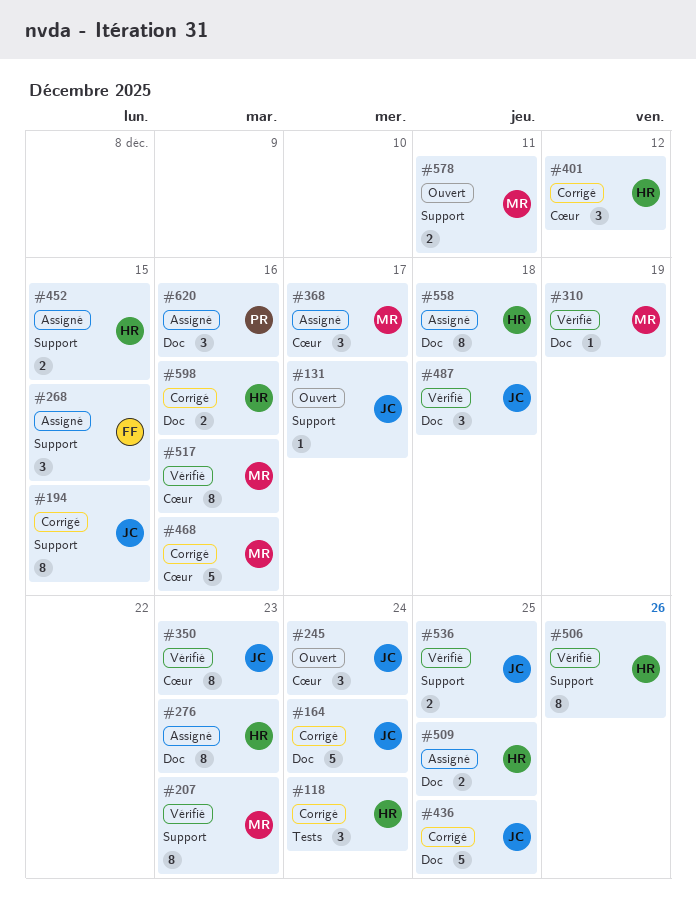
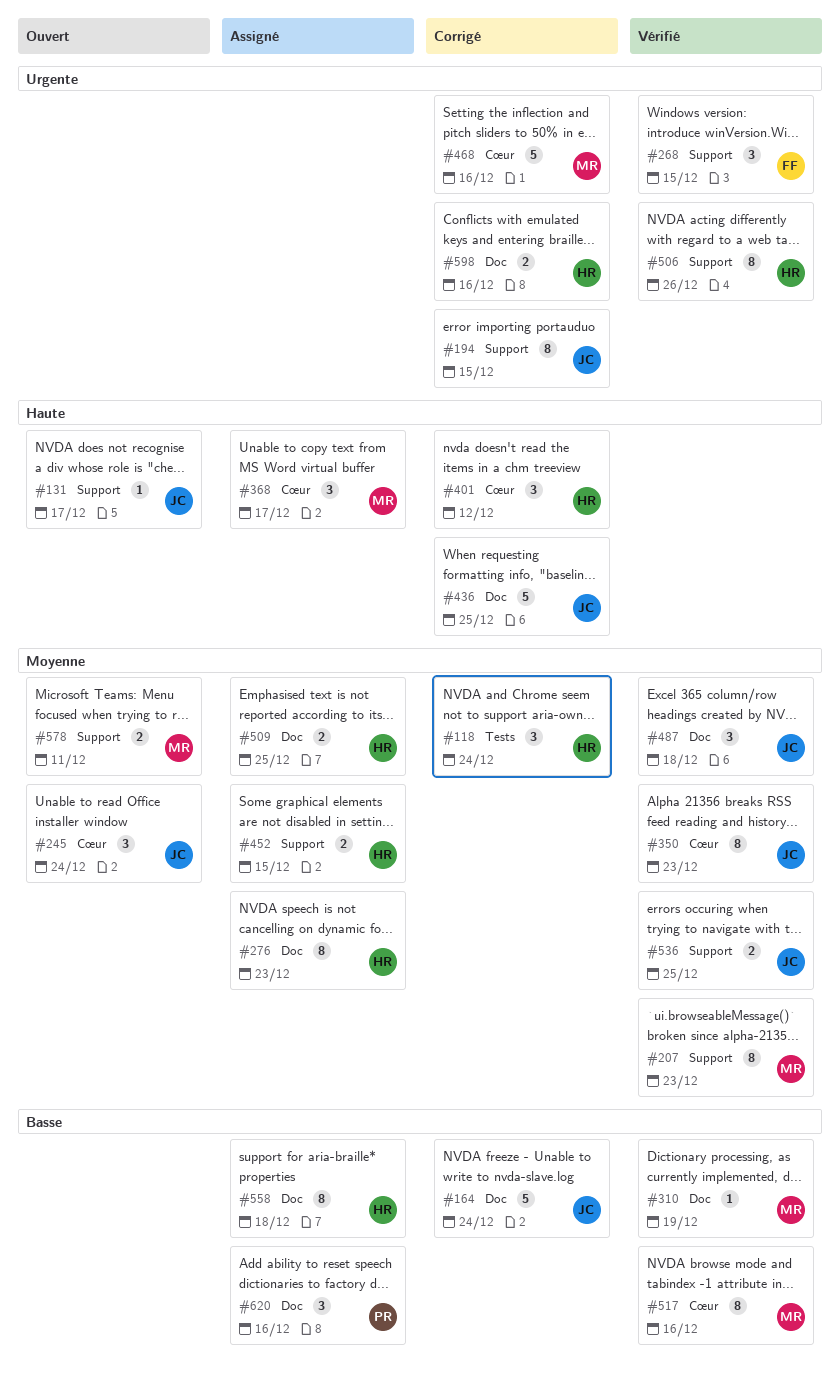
#268, status: Assigné -> Vérifié

